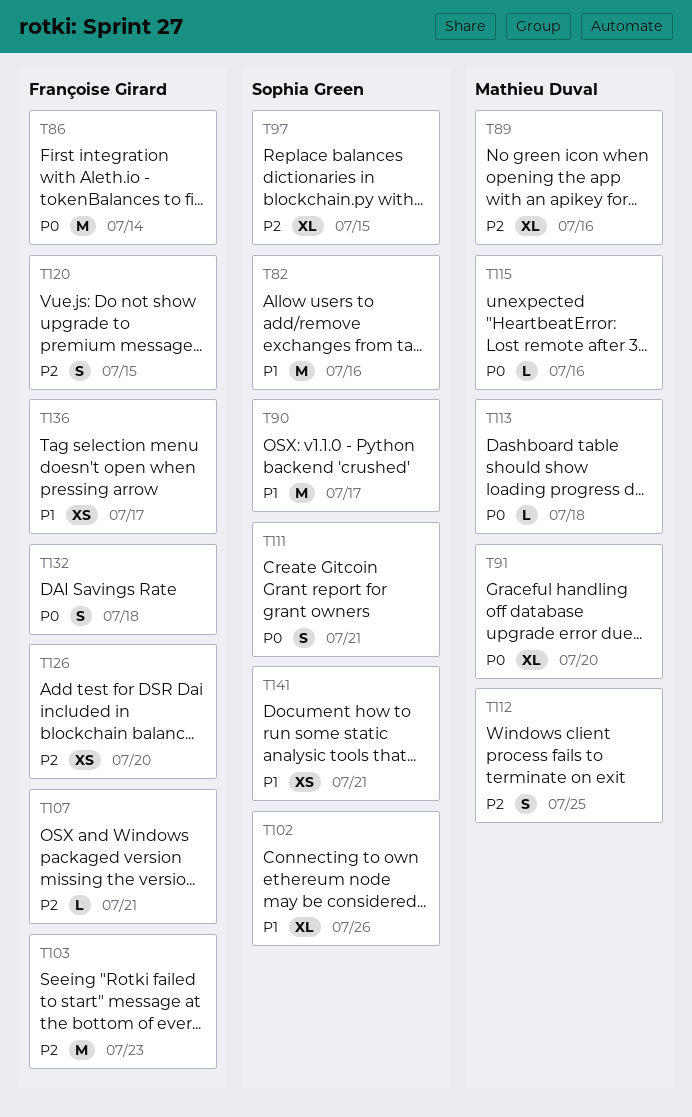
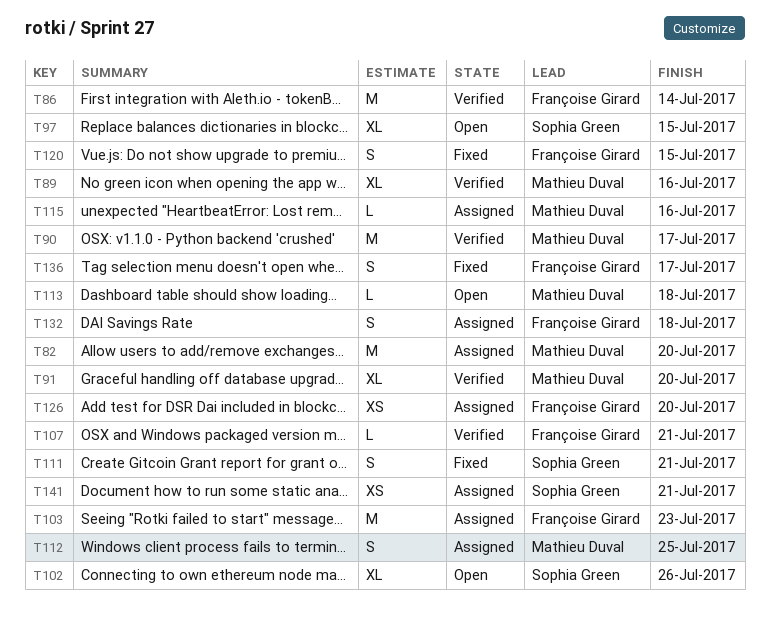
T82, owner: Sophia Green -> Mathieu Duval
T82, due: Jul 16 -> Jul 20
T90, owner: Sophia Green -> Mathieu Duval
T136, estimate: XS -> S

